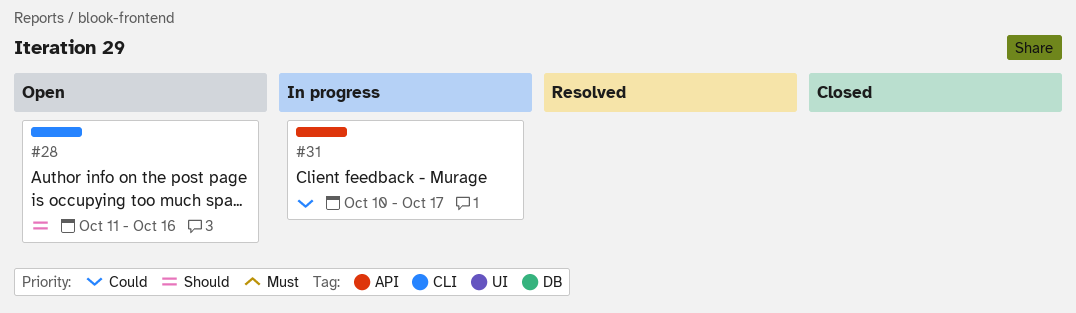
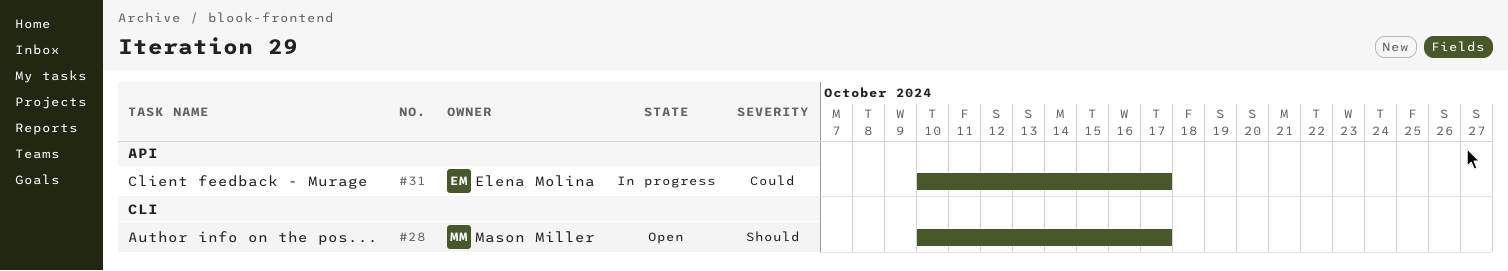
#28, start: Oct 11 -> Oct 10
#28, due: Oct 16 -> Oct 17

